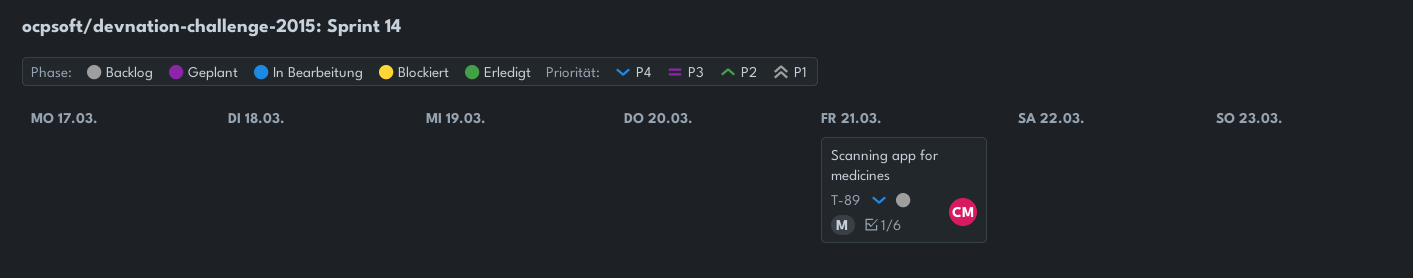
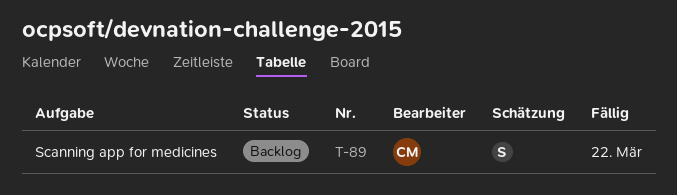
T-89, estimate: M -> S
T-89, due: Mar 21 -> Mar 22

